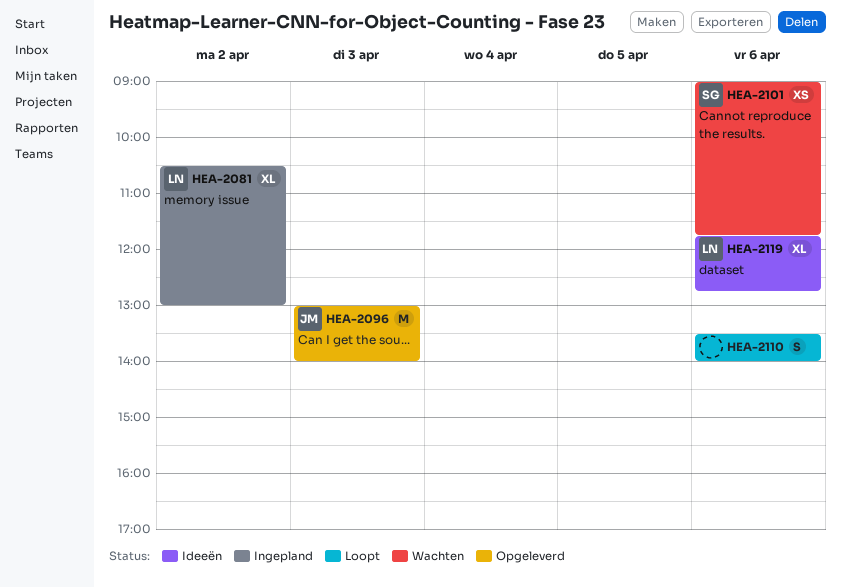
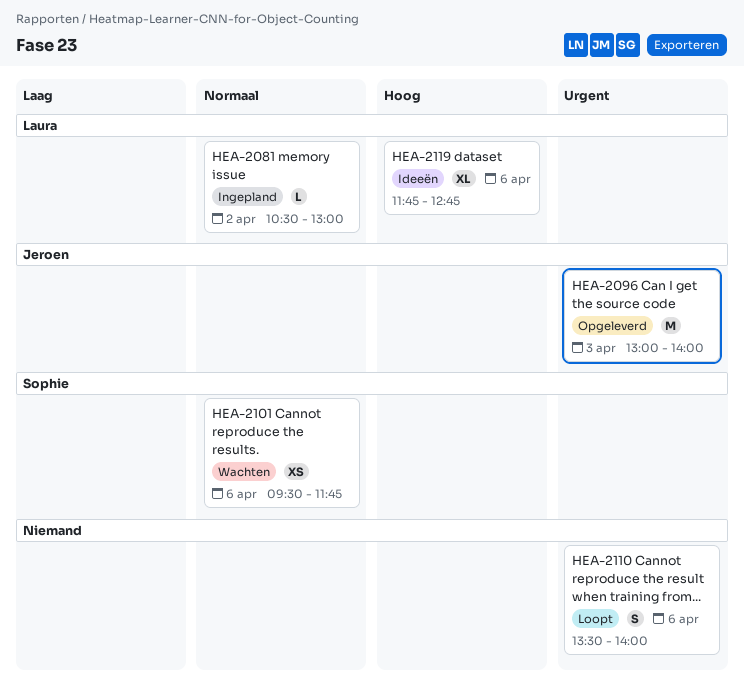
HEA-2081, estimate: XL -> L
HEA-2101, begins: 09:00 -> 09:30

